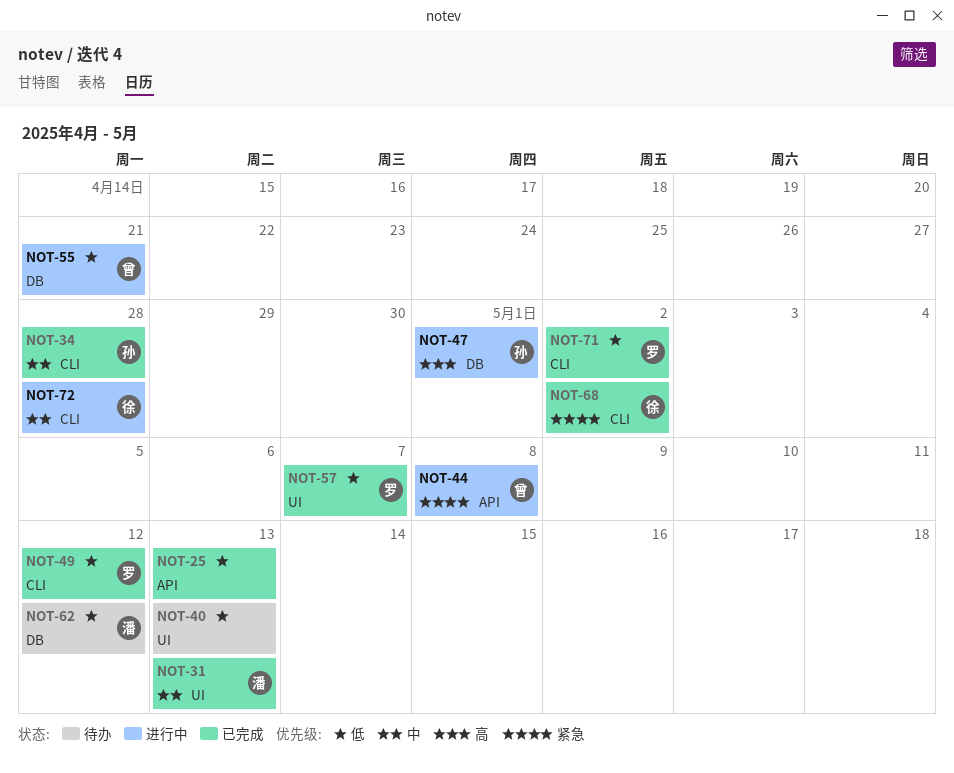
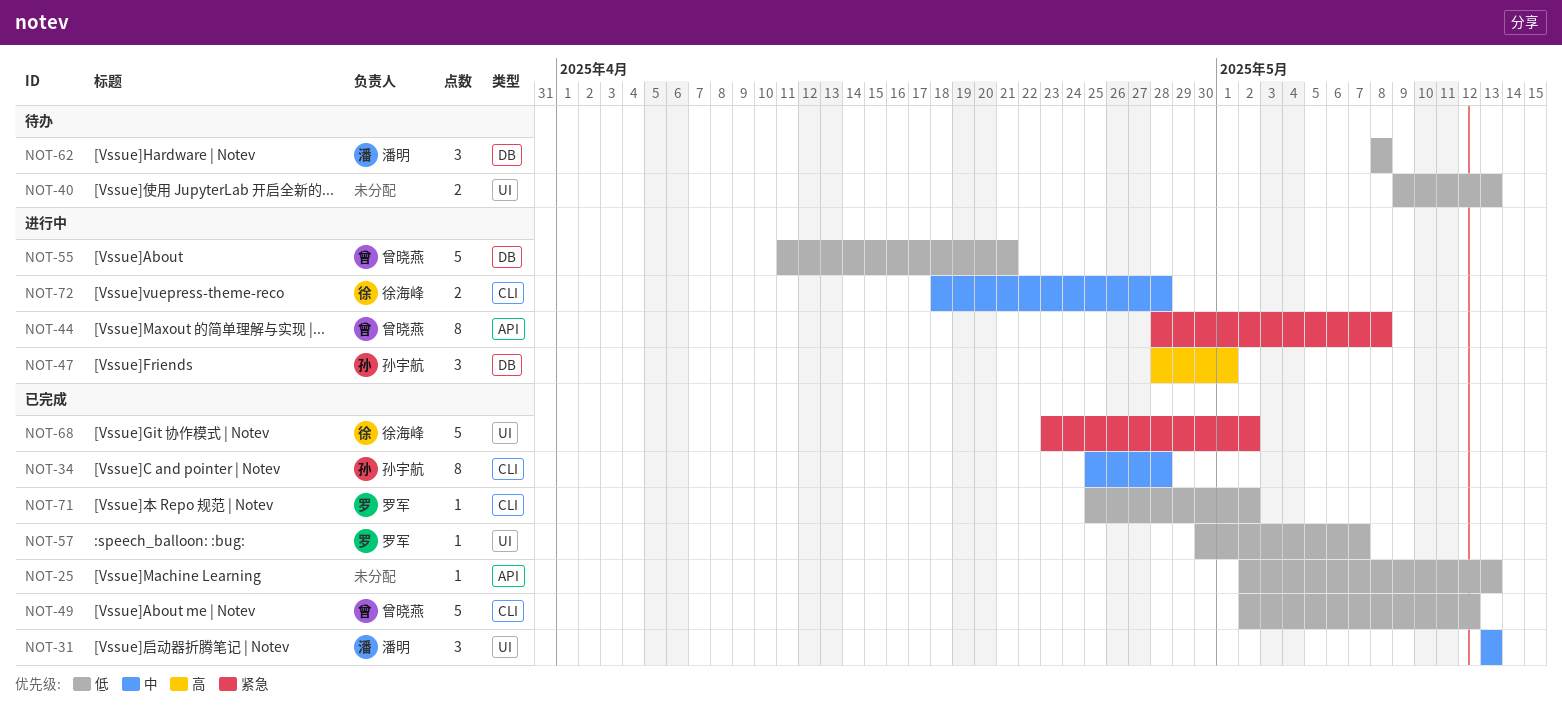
NOT-49, owner: 罗军 -> 曾晓燕
NOT-62, due: May 12 -> May 8
NOT-68, label: CLI -> UI

